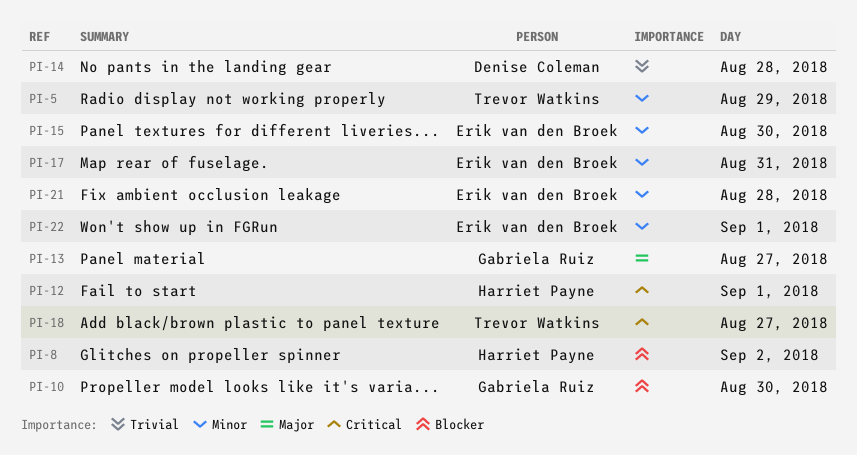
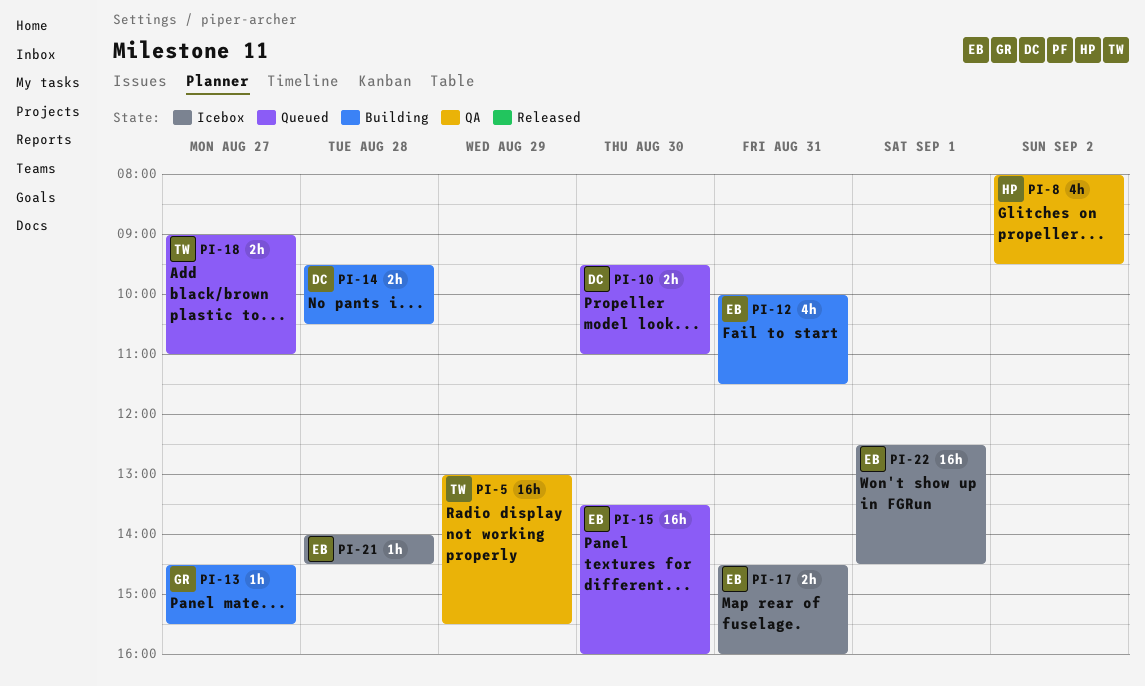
PI-10, owner: Gabriela Ruiz -> Denise Coleman
PI-12, owner: Harriet Payne -> Erik van den Broek
PI-12, day: Sep 1 -> Aug 31

